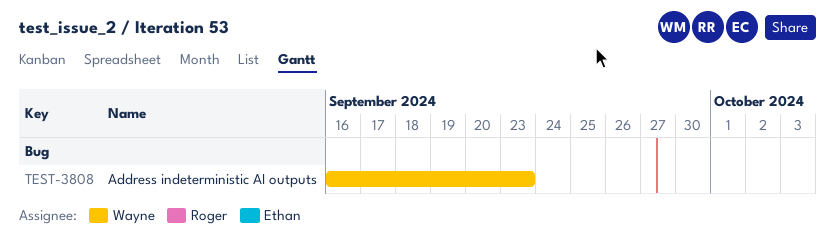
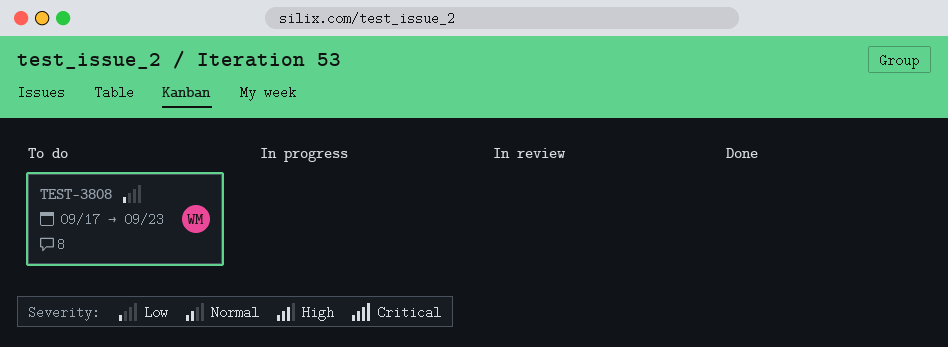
TEST-3808, start: Sep 16 -> Sep 17

